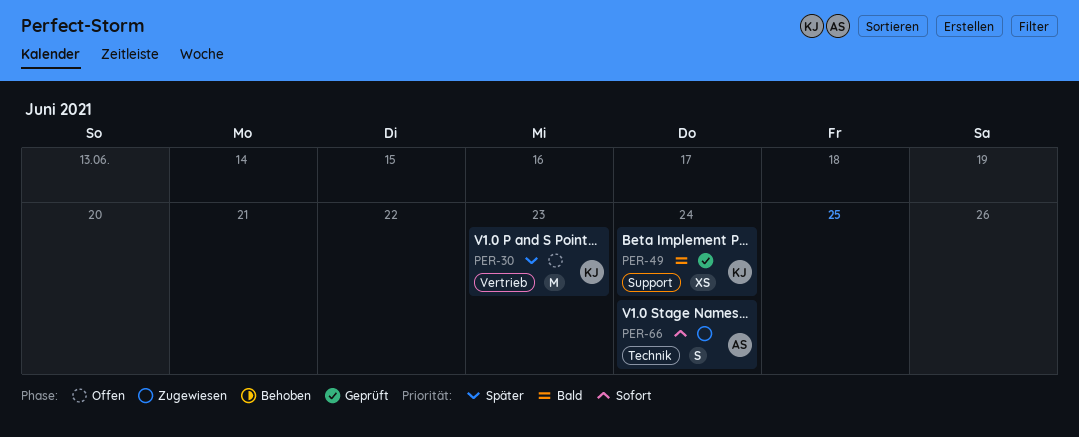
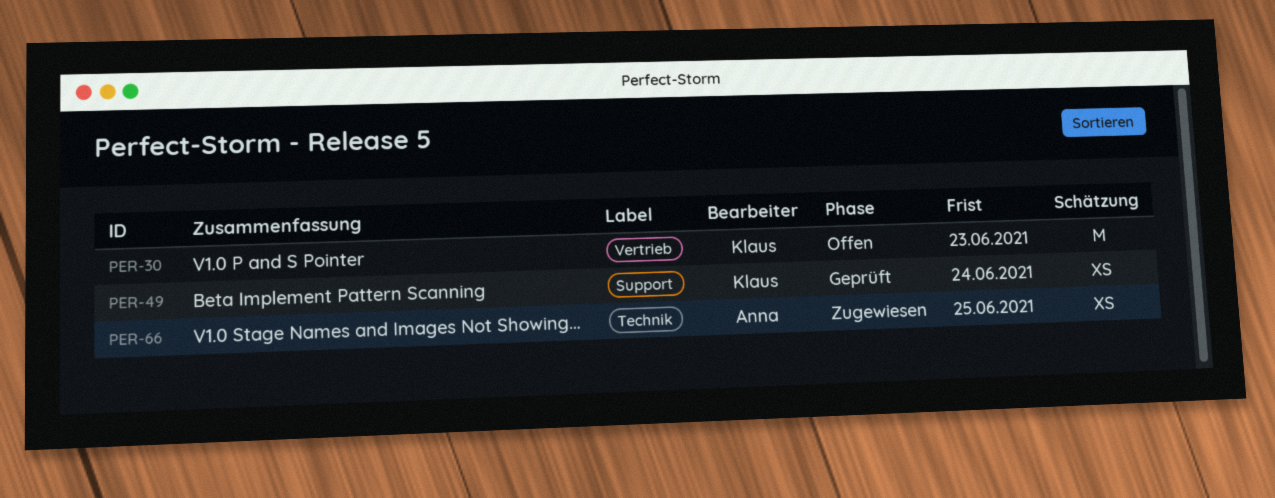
PER-66, estimate: S -> XS
PER-66, due: Jun 24 -> Jun 25

